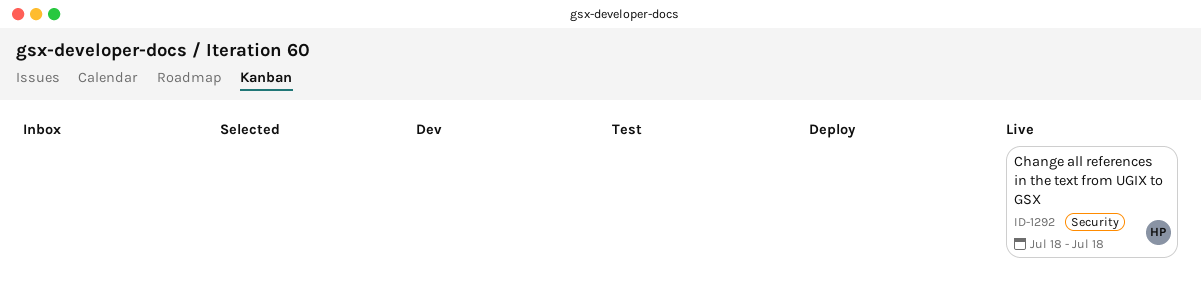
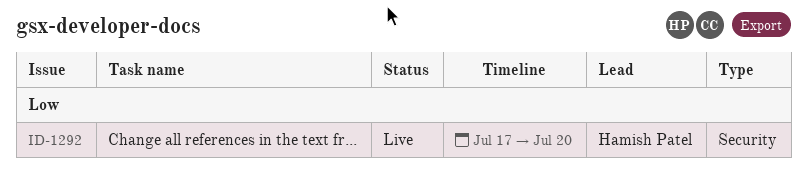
ID-1292, start: Jul 18 -> Jul 17
ID-1292, due: Jul 18 -> Jul 20

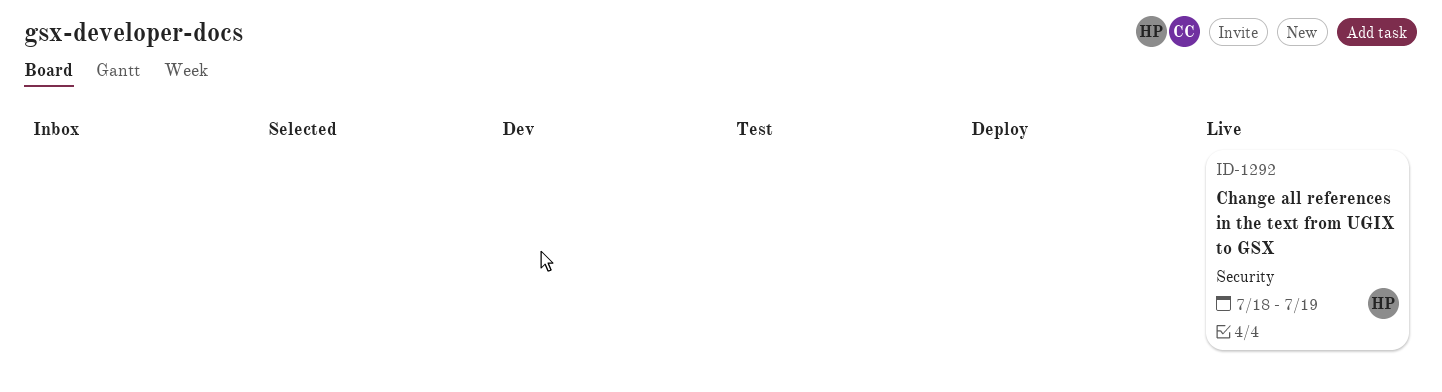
ID-1292, start: Jul 17 -> Jul 18
ID-1292, due: Jul 20 -> Jul 19

